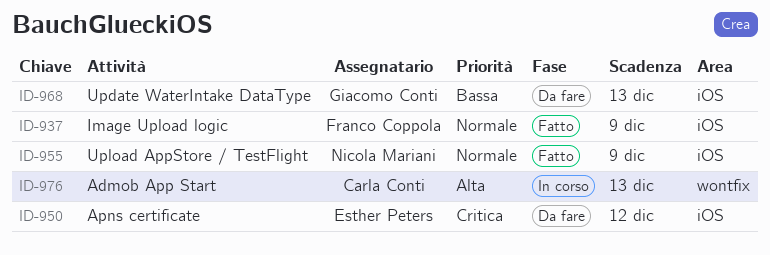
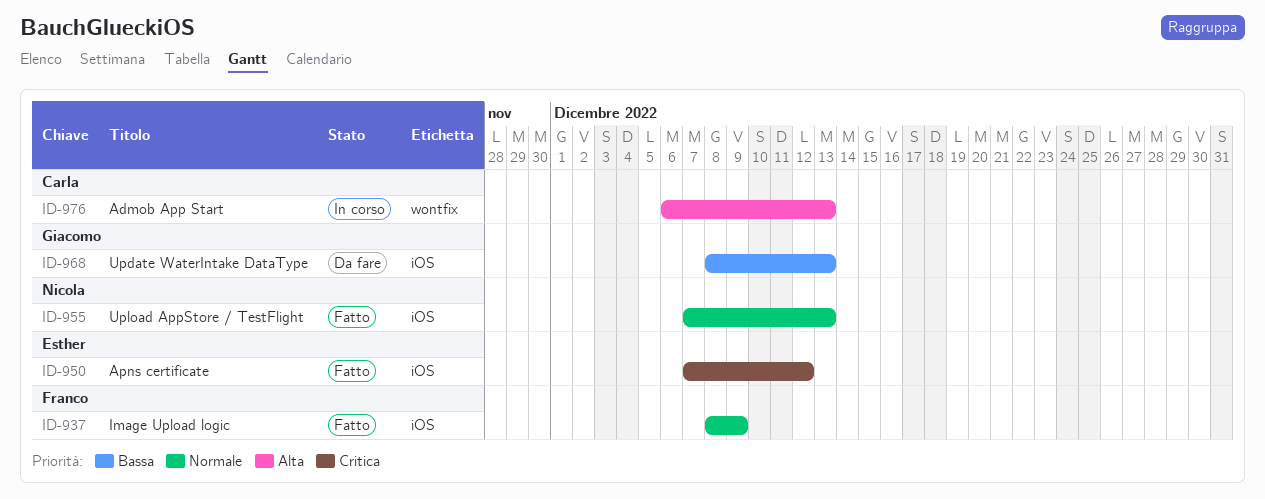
ID-950, status: Da fare -> Fatto
ID-955, due: Dec 9 -> Dec 13

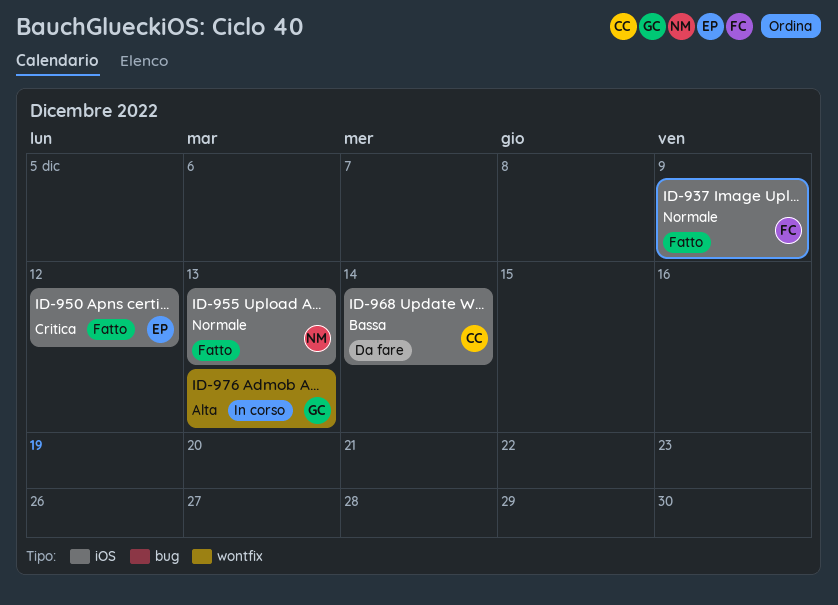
ID-968, owner: Giacomo -> Carla
ID-968, due: Dec 13 -> Dec 14
ID-976, owner: Carla -> Giacomo

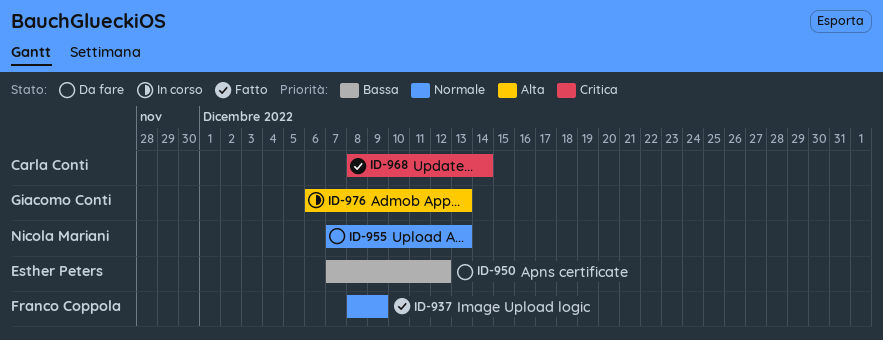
ID-950, status: Fatto -> Da fare
ID-950, priority: Critica -> Bassa
ID-955, status: Fatto -> Da fare
ID-968, status: Da fare -> Fatto
ID-968, priority: Bassa -> Critica

